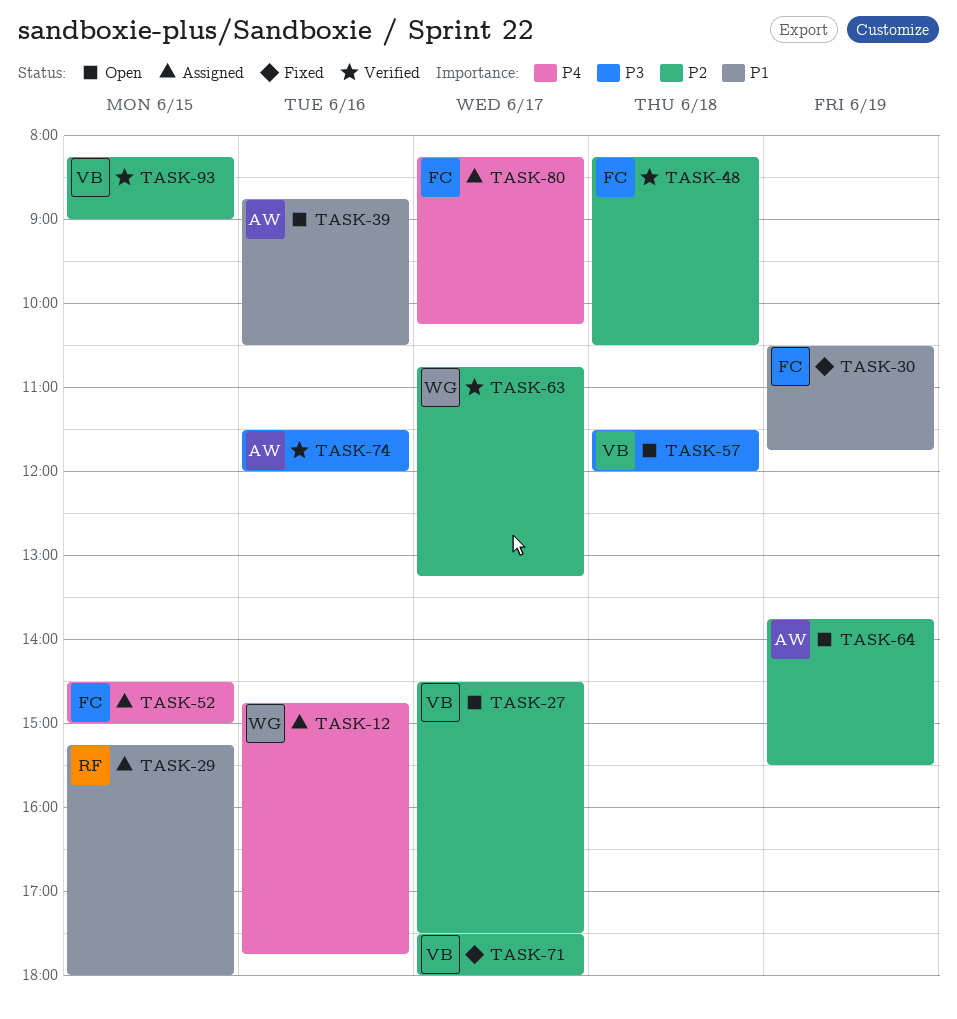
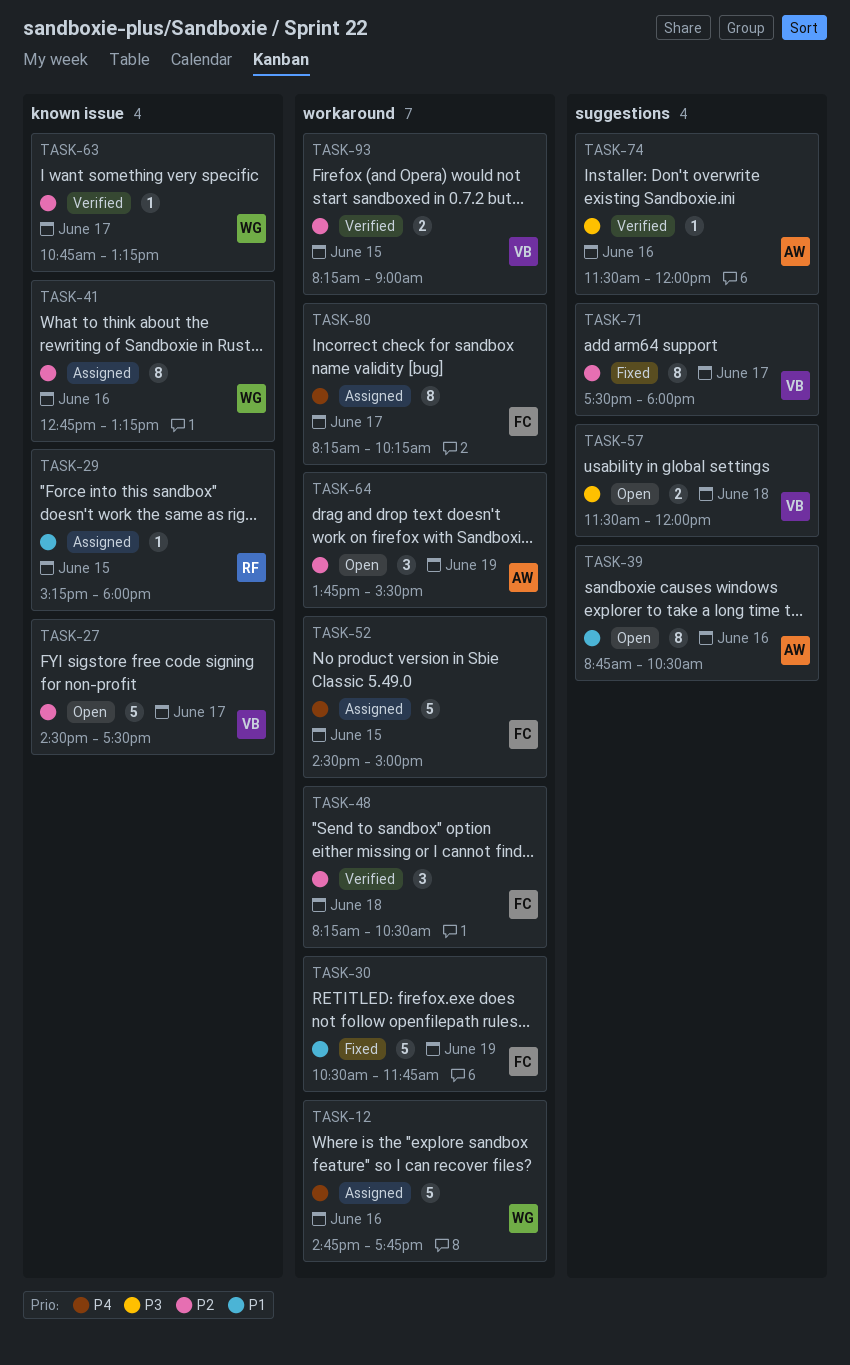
TASK-41: none -> present

